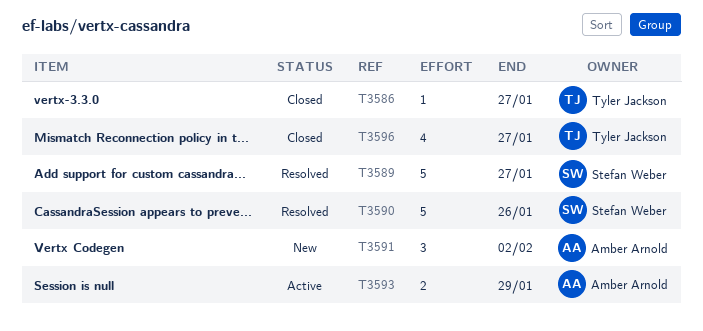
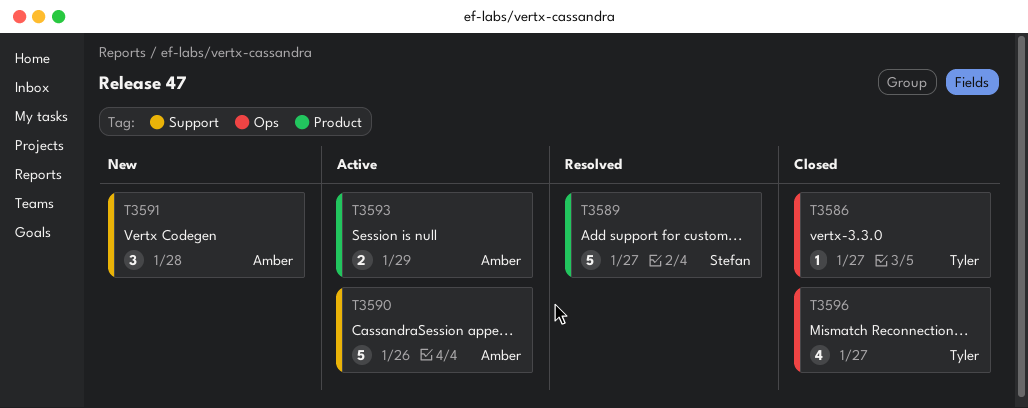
T3590, status: Resolved -> Active
T3590, owner: Stefan Weber -> Amber Arnold
T3591, due: Feb 2 -> Jan 28

